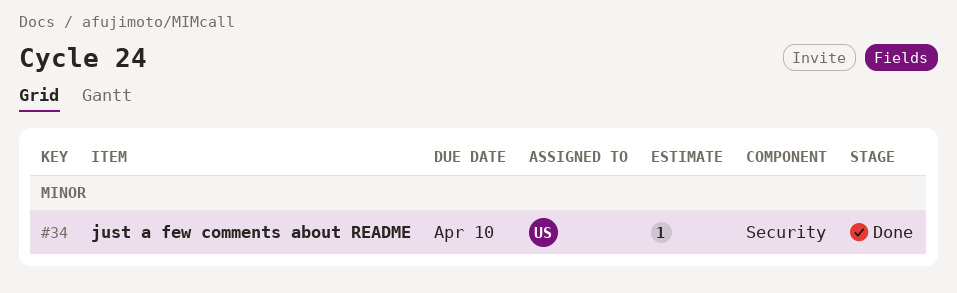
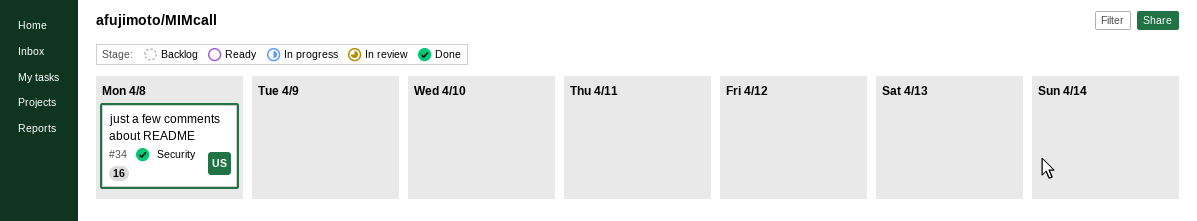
#34, estimate: 1 -> 16
#34, due: Apr 10 -> Apr 8

